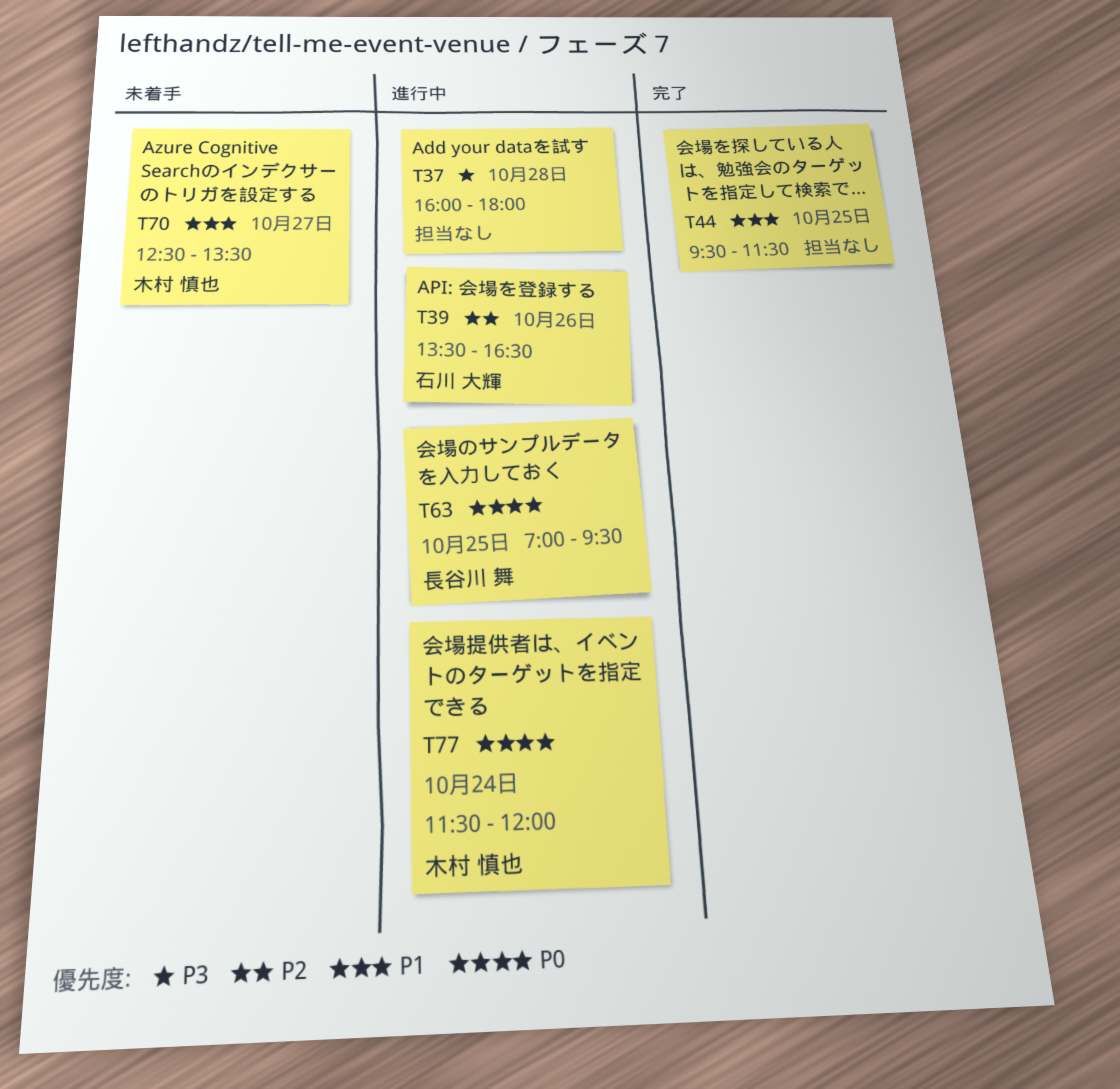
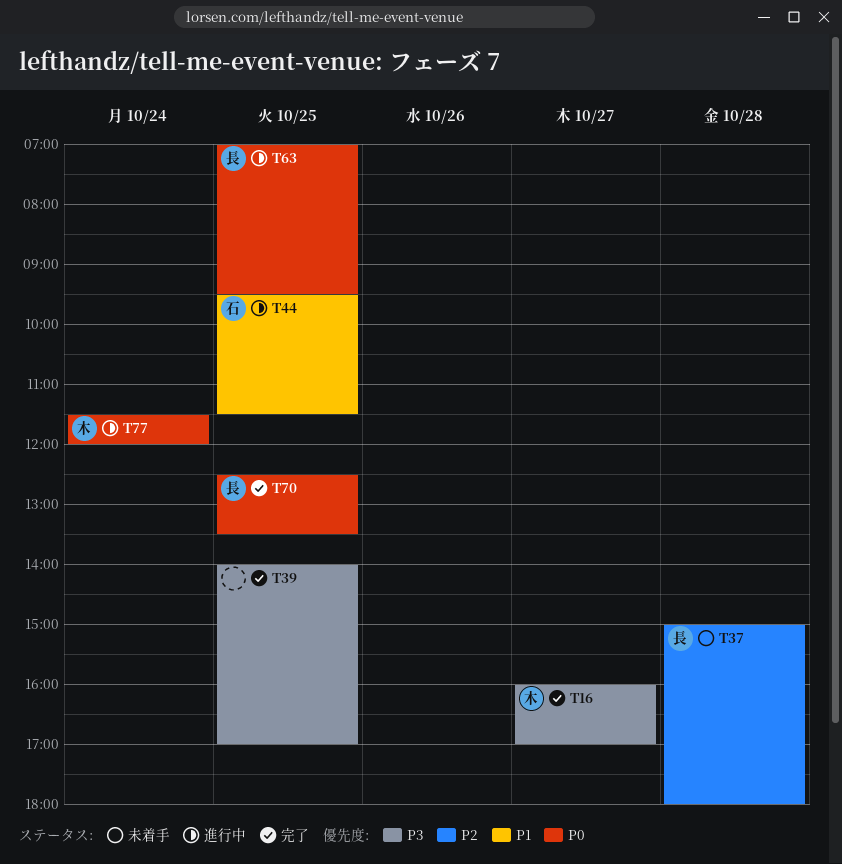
T16: none -> present
T37, status: 進行中 -> 未着手
T37, owner: none -> 長谷川 舞
T37, priority: P3 -> P2
T37, begins: 16:00 -> 15:00
T39, status: 進行中 -> 完了
T39, owner: 石川 大輝 -> none
T39, priority: P2 -> P3
T39, day: Oct 26 -> Oct 25
T39, begins: 13:30 -> 14:00
T39, ends: 16:30 -> 17:00
T44, status: 完了 -> 進行中
T44, owner: none -> 石川 大輝
T70, status: 未着手 -> 完了
T70, owner: 木村 慎也 -> 長谷川 舞
T70, priority: P1 -> P0
T70, day: Oct 27 -> Oct 25

